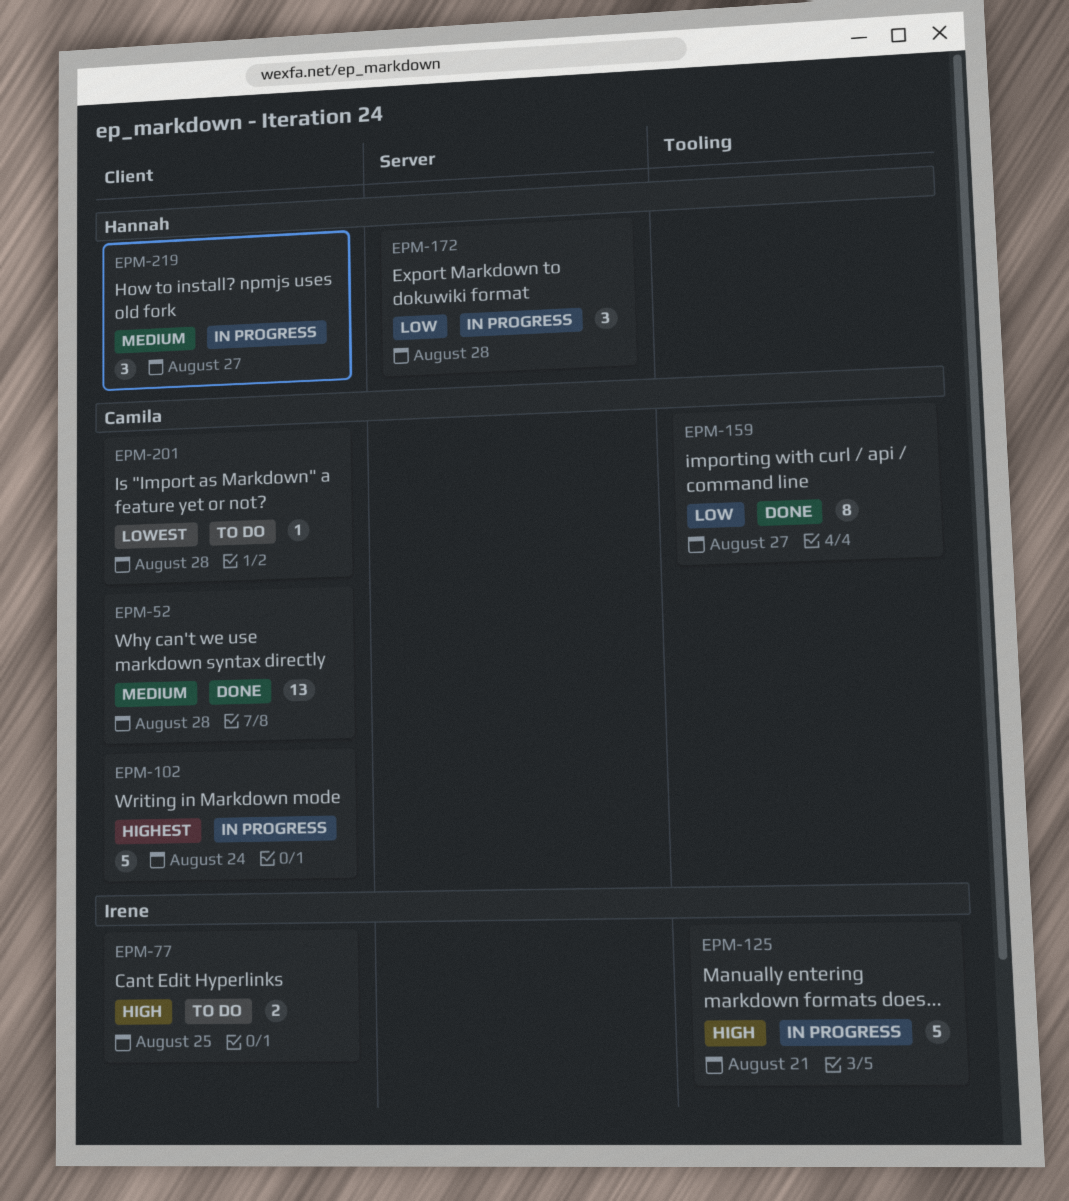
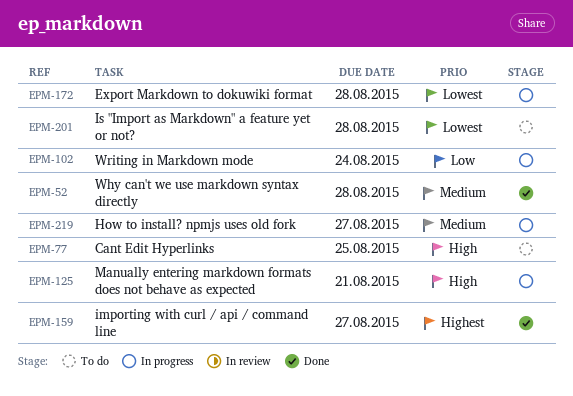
EPM-102, priority: Highest -> Low
EPM-159, priority: Low -> Highest
EPM-172, priority: Low -> Lowest

